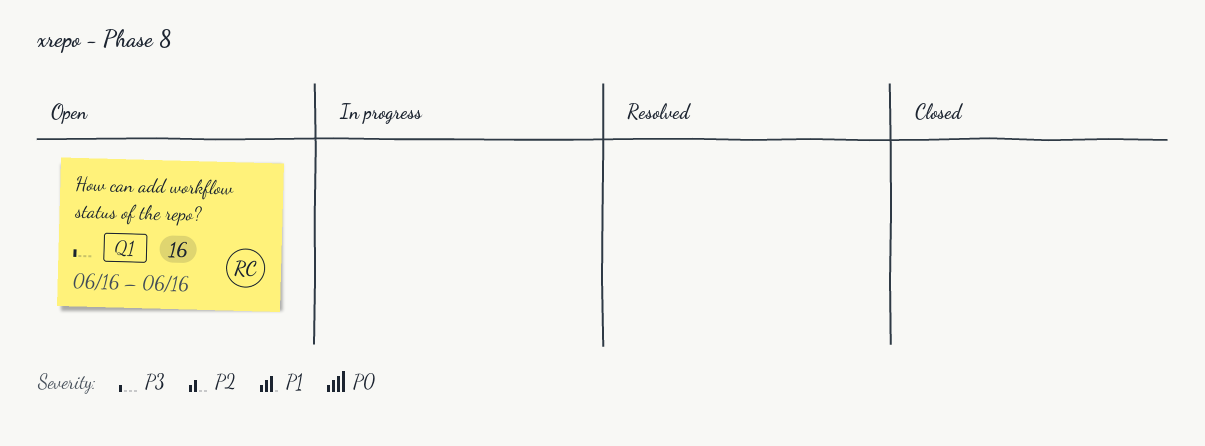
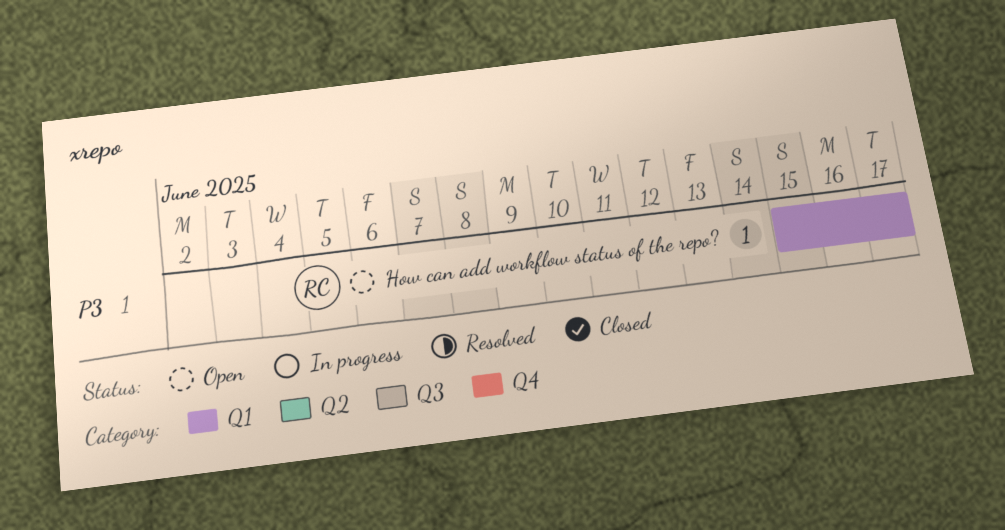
How can add workflow status of the repo?, estimate: 16 -> 1
How can add workflow status of the repo?, start: Jun 16 -> Jun 15
How can add workflow status of the repo?, due: Jun 16 -> Jun 17

